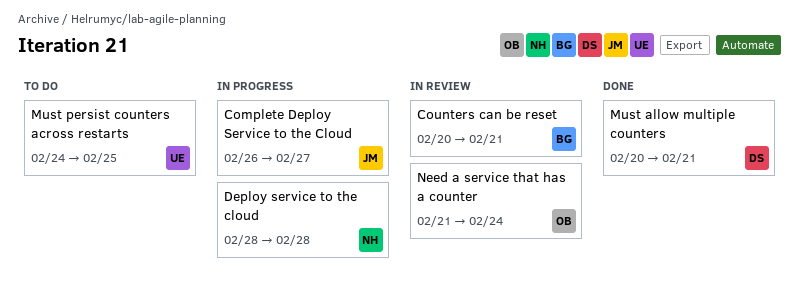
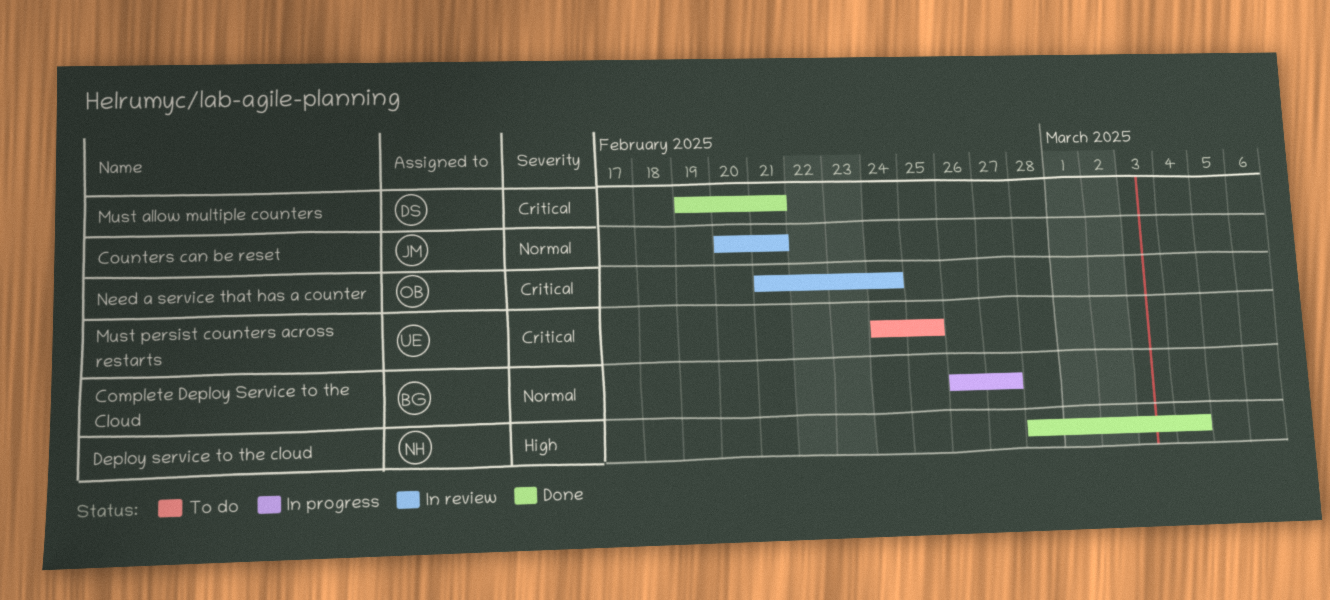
Complete Deploy Service to the Cloud, owner: JM -> BG
Counters can be reset, owner: BG -> JM
Deploy service to the cloud, status: In progress -> Done
Deploy service to the cloud, due: Feb 28 -> Mar 4
Must allow multiple counters, start: Feb 20 -> Feb 19

